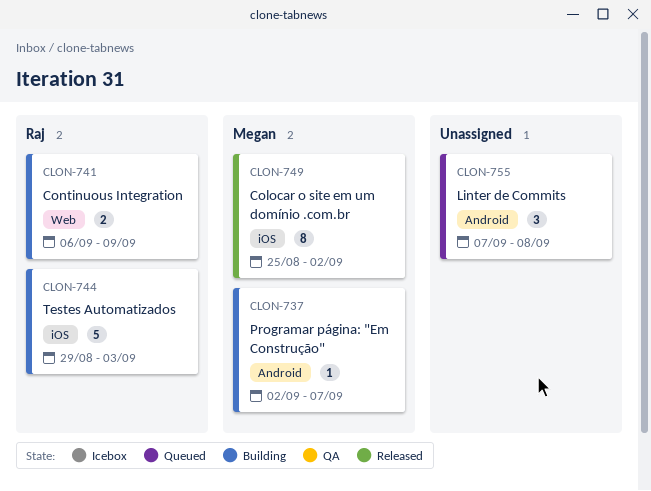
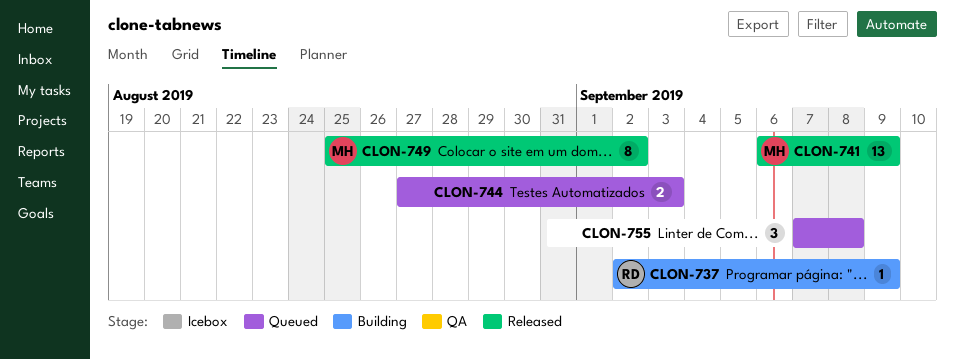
CLON-737, owner: Megan -> Raj
CLON-737, due: Sep 7 -> Sep 9
CLON-741, status: Building -> Released
CLON-741, owner: Raj -> Megan
CLON-741, estimate: 2 -> 13
CLON-744, status: Building -> Queued
CLON-744, owner: Raj -> none
CLON-744, estimate: 5 -> 2
CLON-744, start: Aug 29 -> Aug 27

